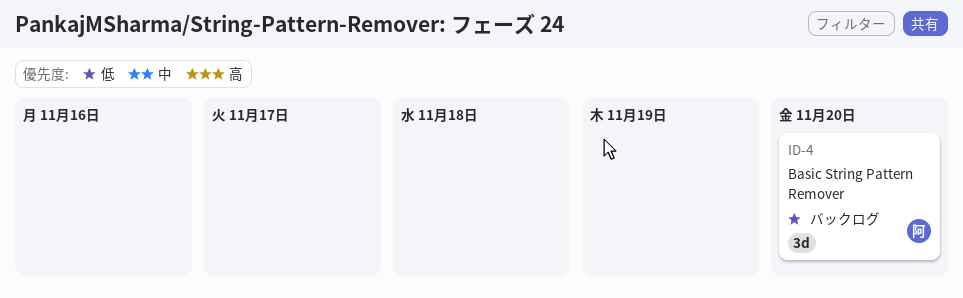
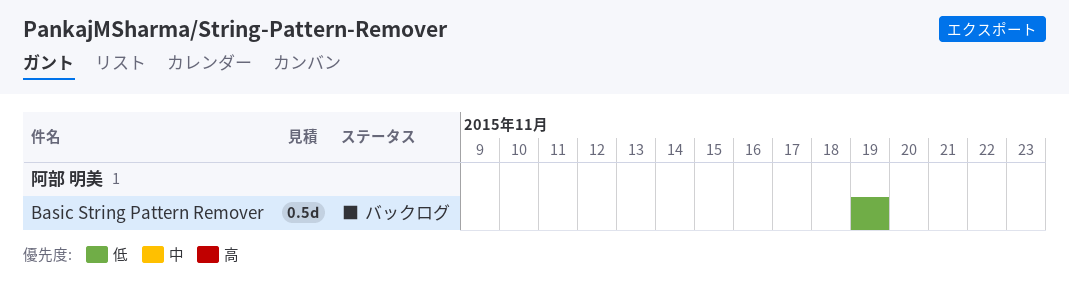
Basic String Pattern Remover, estimate: 3d -> 0.5d
Basic String Pattern Remover, due: Nov 20 -> Nov 19

